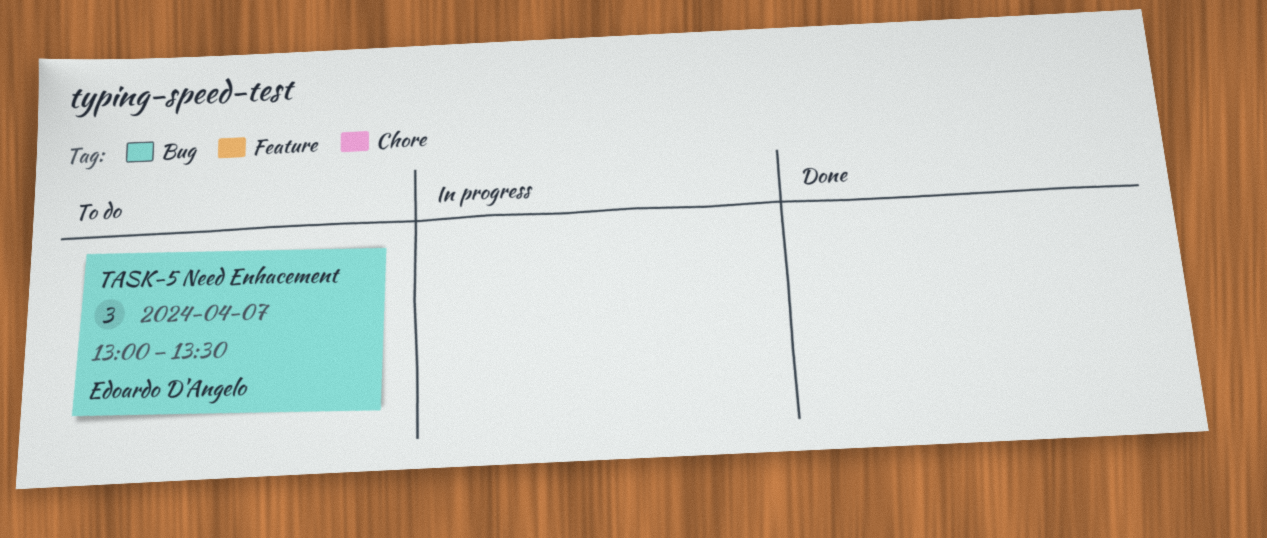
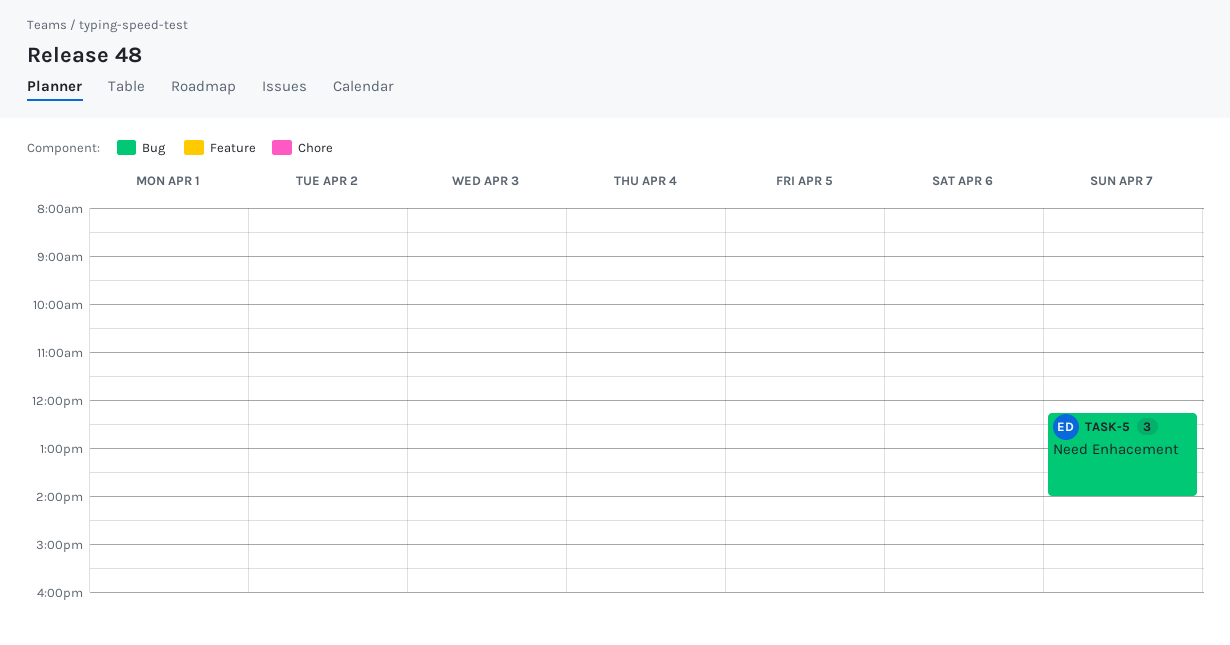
TASK-5, begins: 13:00 -> 12:15
TASK-5, ends: 13:30 -> 14:00

